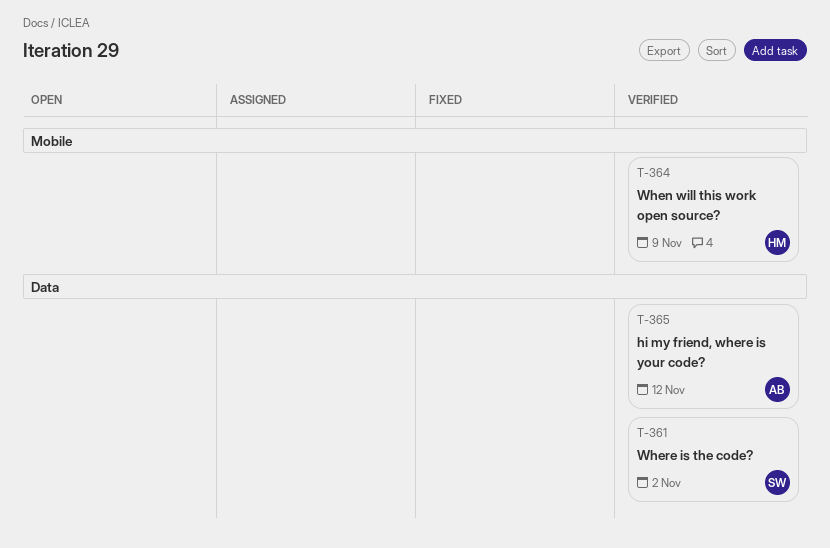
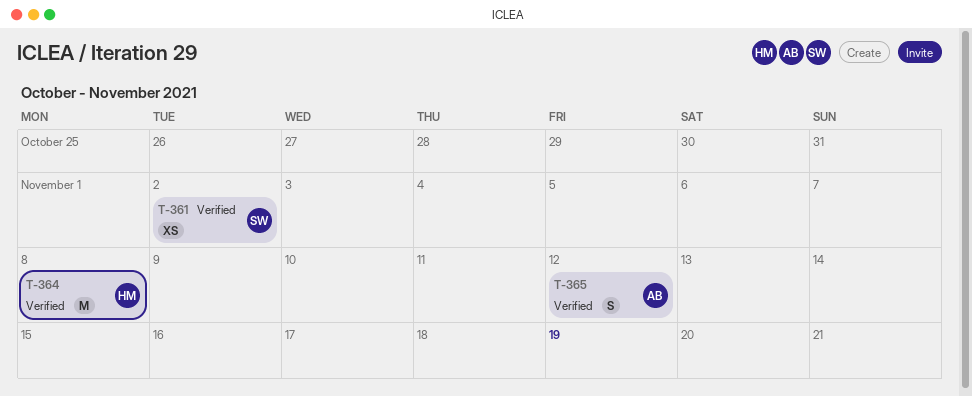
T-364, due: Nov 9 -> Nov 8

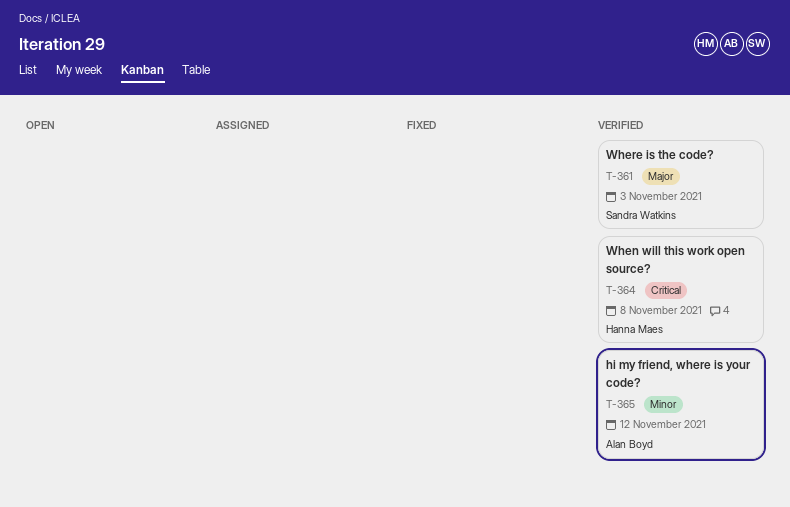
T-361, due: Nov 2 -> Nov 3

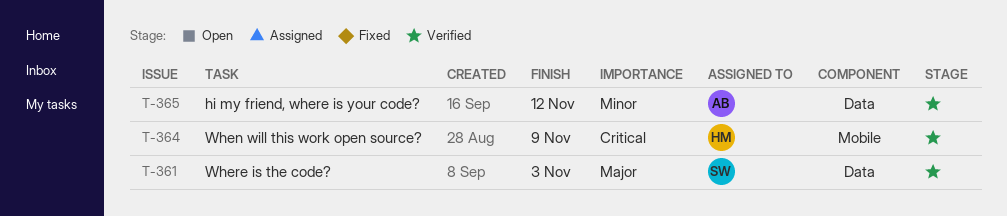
T-364, due: Nov 8 -> Nov 9

